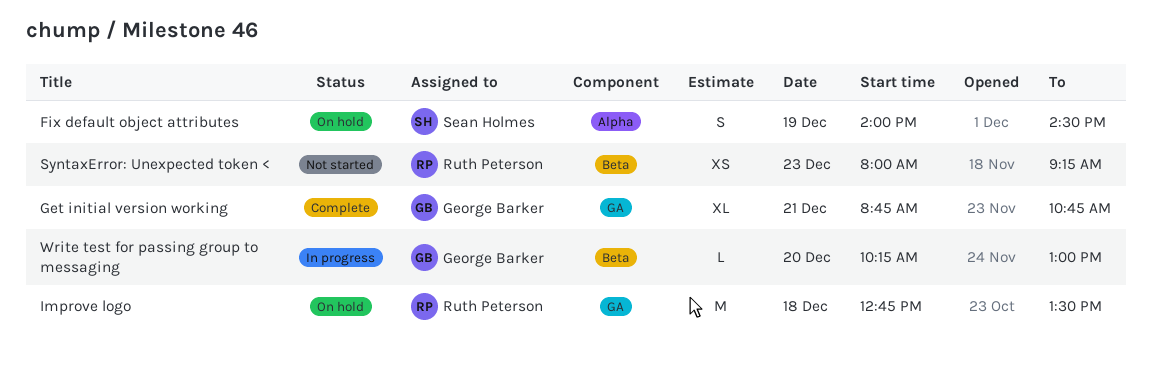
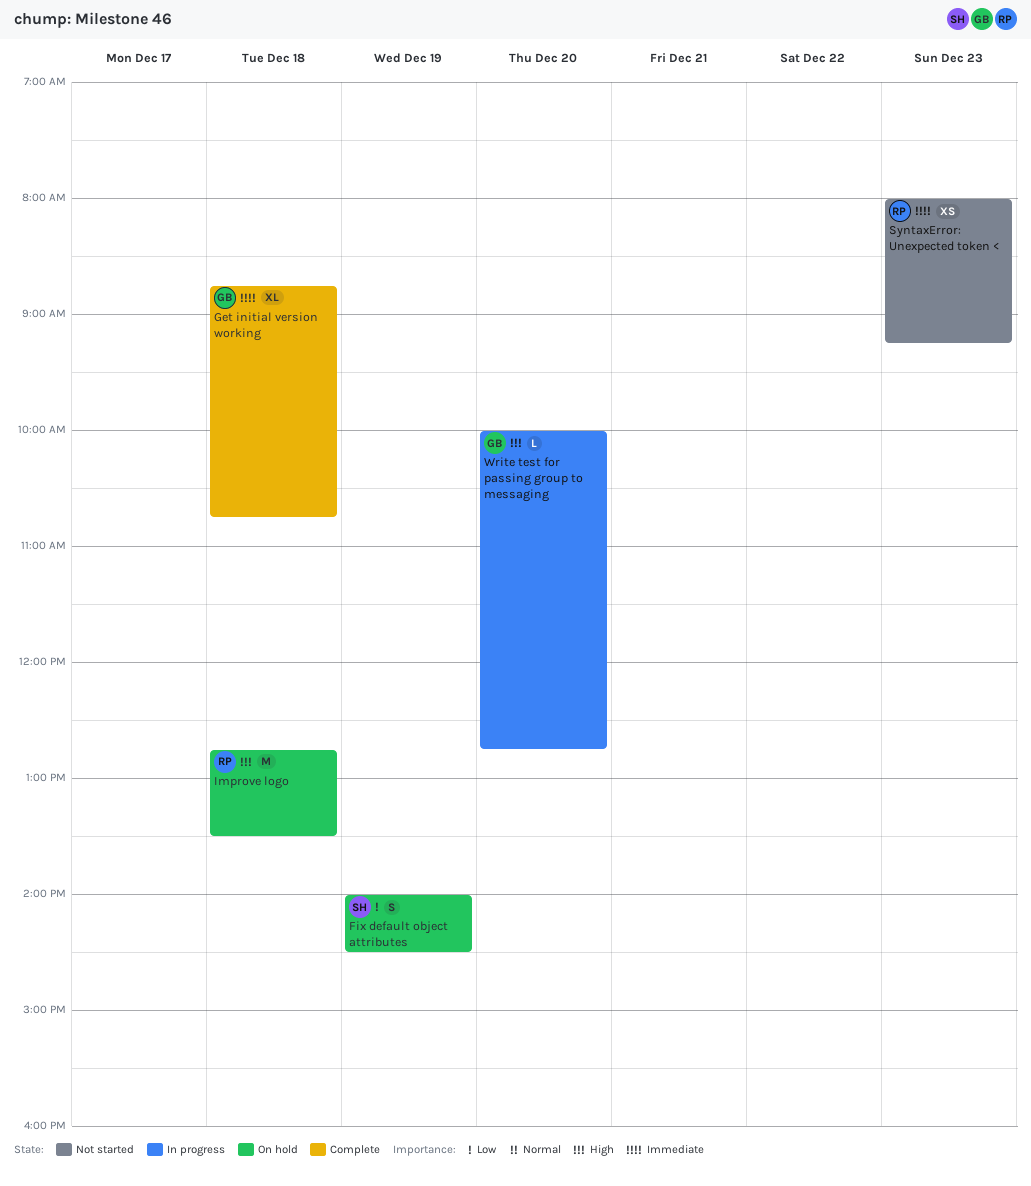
Get initial version working, day: Dec 21 -> Dec 18
Write test for passing group to messaging, begins: 10:15 -> 10:00
Write test for passing group to messaging, ends: 13:00 -> 12:45

